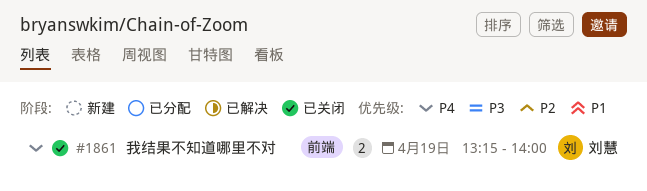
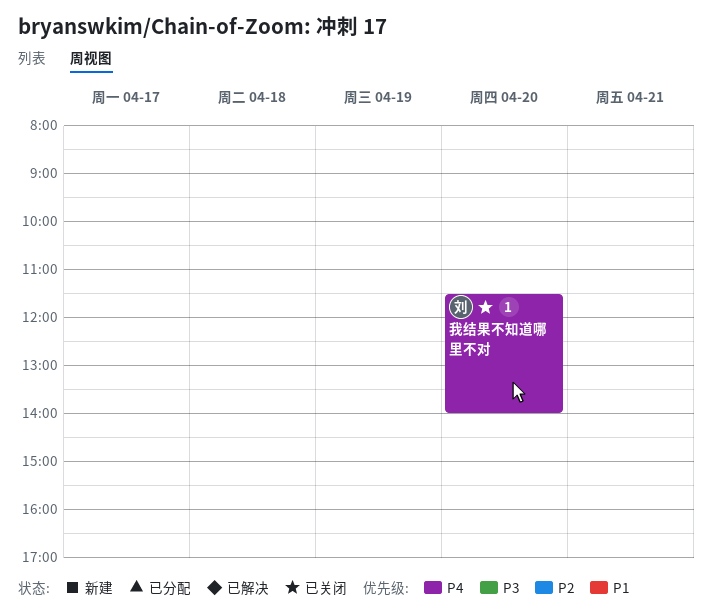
我结果不知道哪里不对, estimate: 2 -> 1
我结果不知道哪里不对, day: Apr 19 -> Apr 20
我结果不知道哪里不对, begins: 13:15 -> 11:30

